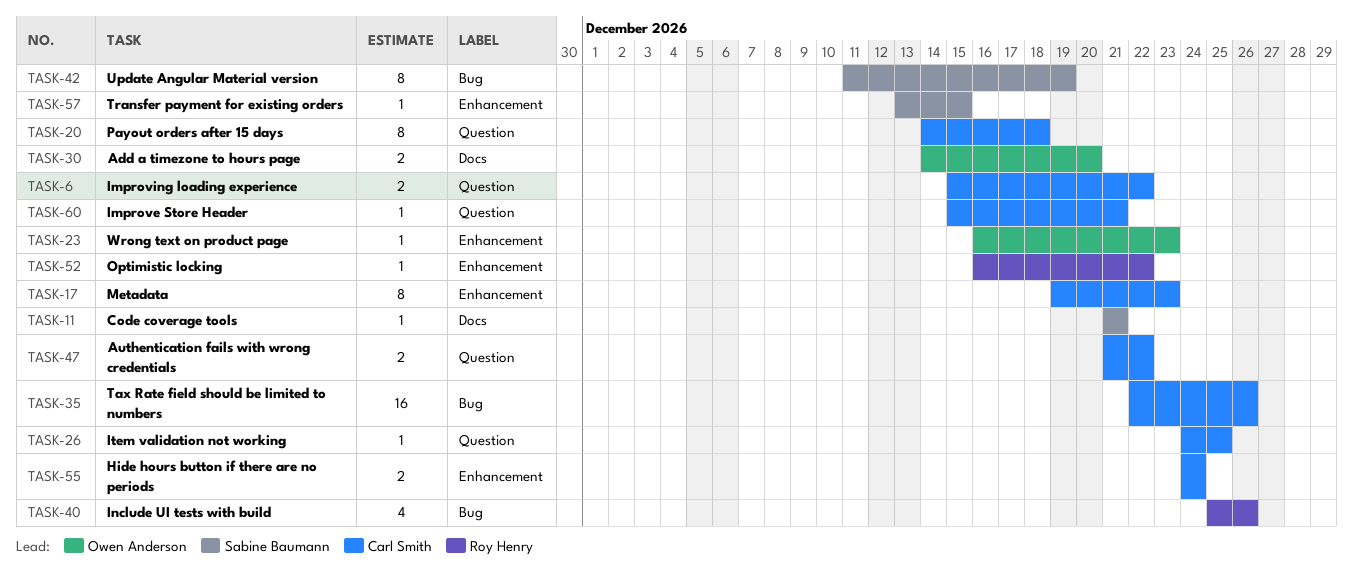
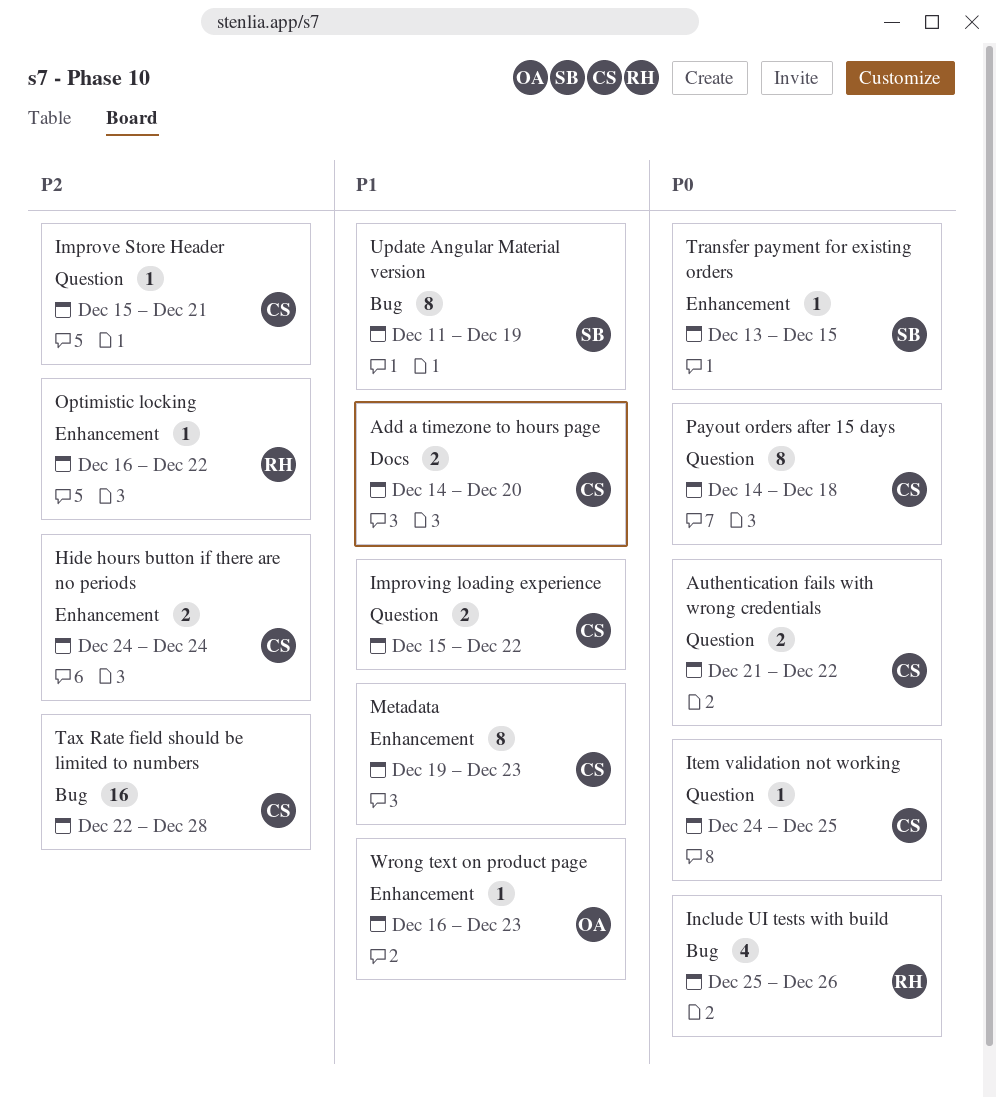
Add a timezone to hours page, owner: Owen Anderson -> Carl Smith
Code coverage tools: present -> none
Tax Rate field should be limited to numbers, due: Dec 26 -> Dec 28

